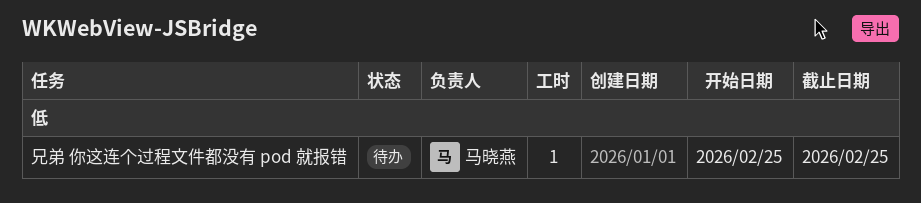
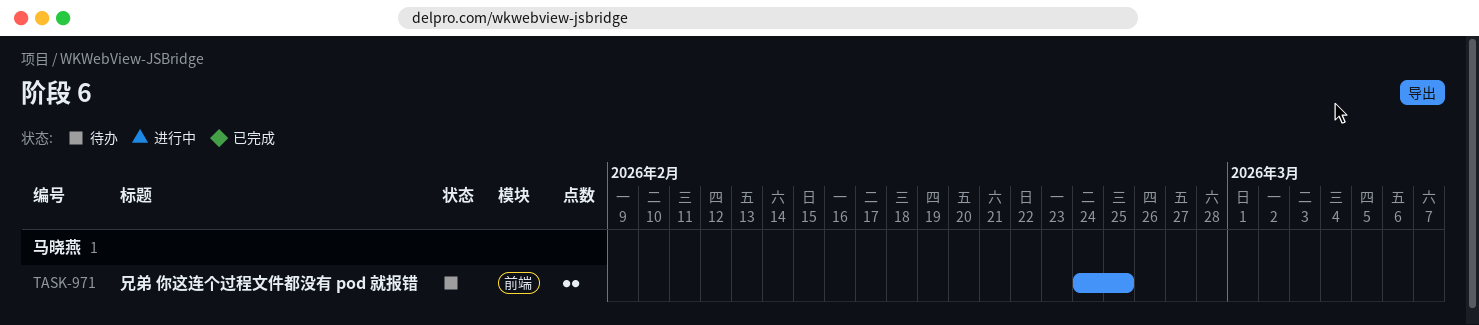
兄弟 你这连个过程文件都没有 pod 就报错, estimate: 1 -> 2
兄弟 你这连个过程文件都没有 pod 就报错, start: Feb 25 -> Feb 24

